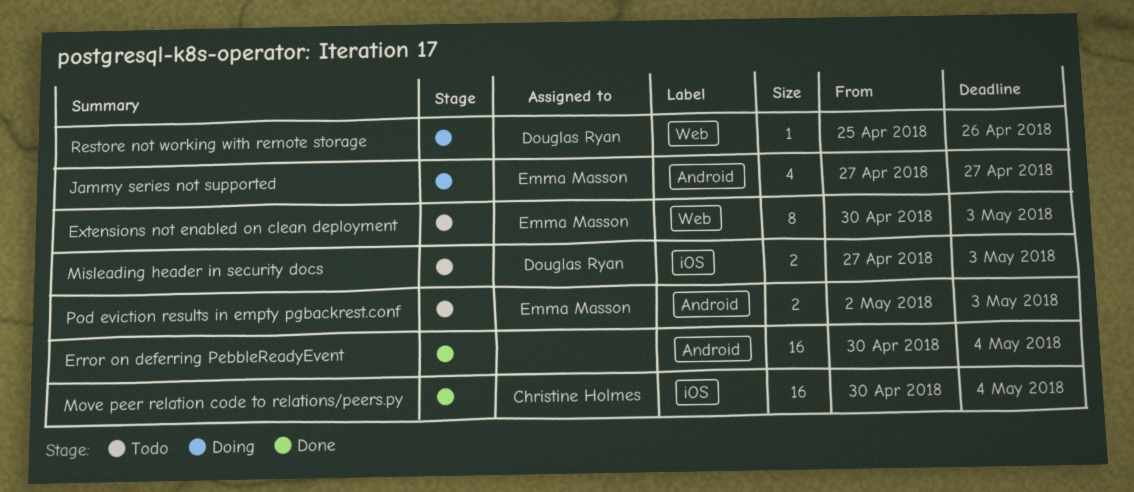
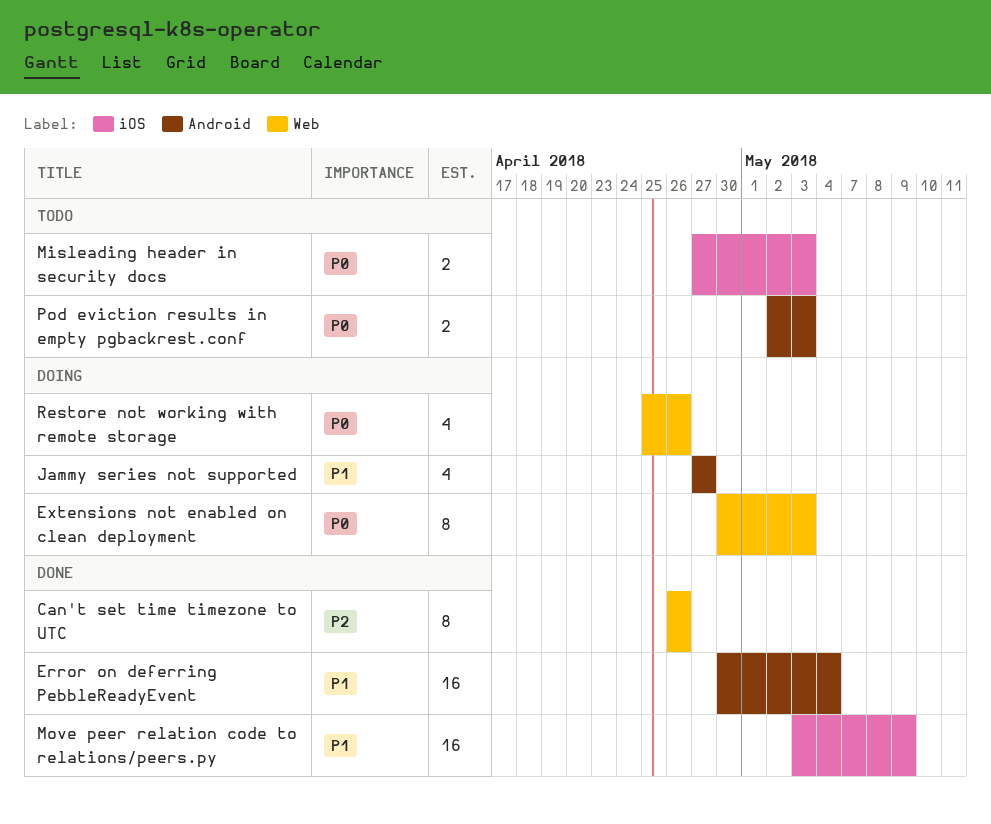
Can't set time timezone to UTC: none -> present
Extensions not enabled on clean deployment, status: Todo -> Doing
Move peer relation code to relations/peers.py, start: Apr 30 -> May 3
Move peer relation code to relations/peers.py, due: May 4 -> May 9
Restore not working with remote storage, estimate: 1 -> 4

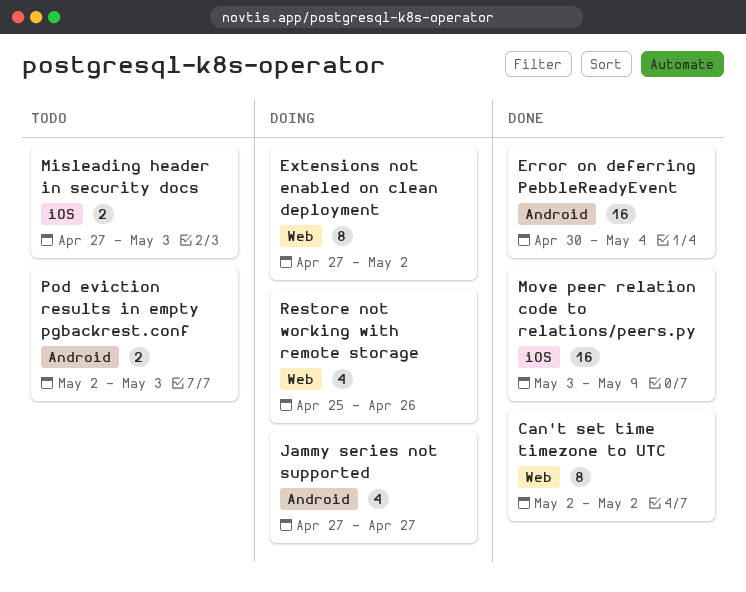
Can't set time timezone to UTC, start: Apr 26 -> May 2
Can't set time timezone to UTC, due: Apr 26 -> May 2
Extensions not enabled on clean deployment, start: Apr 30 -> Apr 27
Extensions not enabled on clean deployment, due: May 3 -> May 2

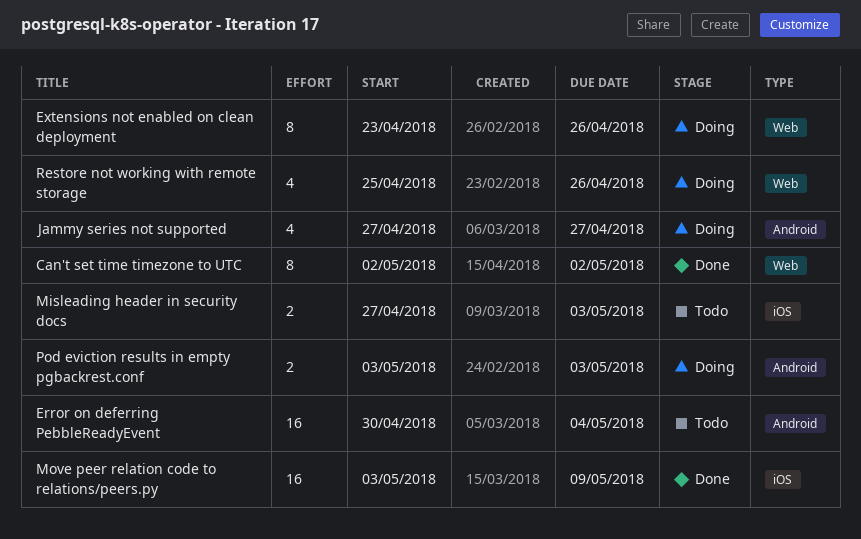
Error on deferring PebbleReadyEvent, status: Done -> Todo
Extensions not enabled on clean deployment, start: Apr 27 -> Apr 23
Extensions not enabled on clean deployment, due: May 2 -> Apr 26
Pod eviction results in empty pgbackrest.conf, status: Todo -> Doing
Pod eviction results in empty pgbackrest.conf, start: May 2 -> May 3

